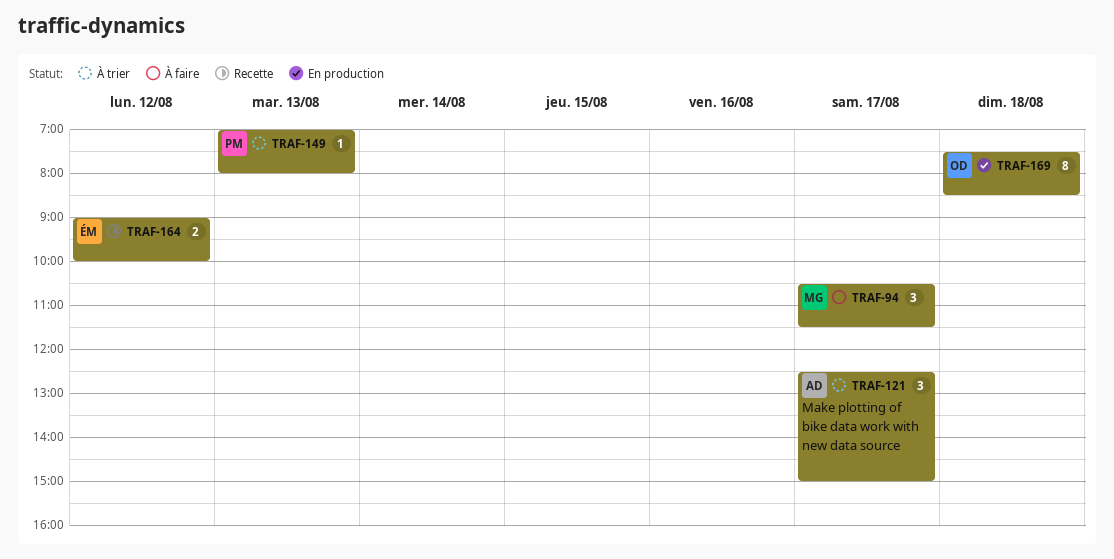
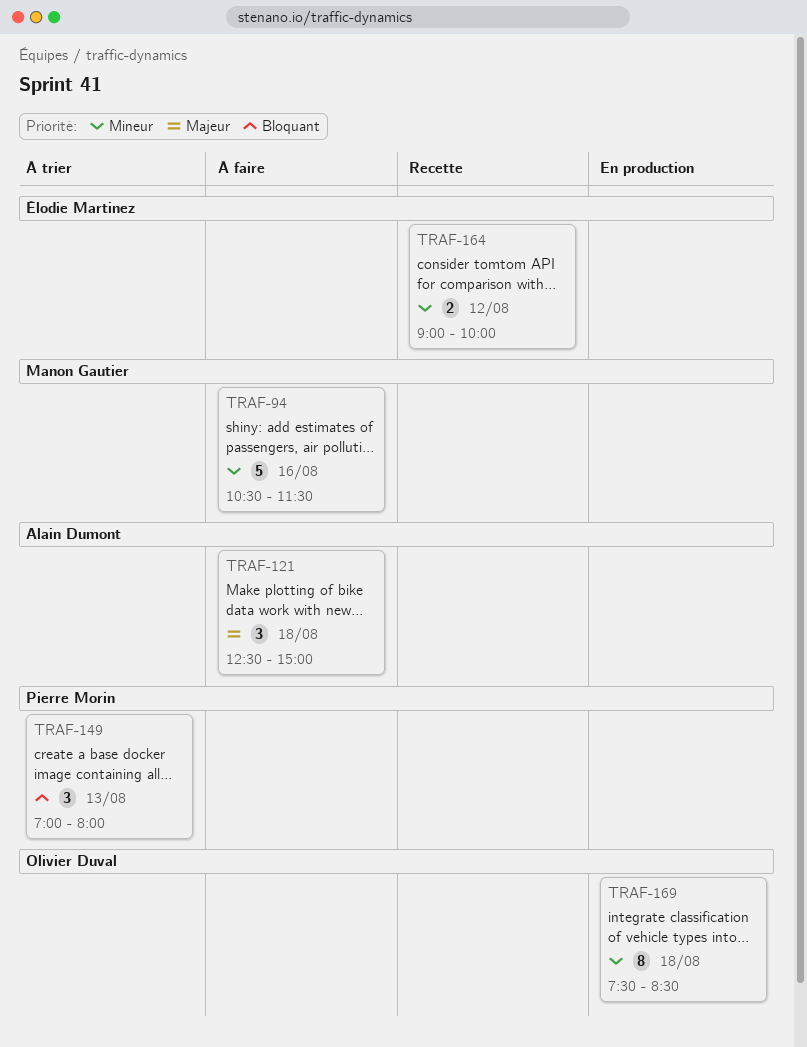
TRAF-94, estimate: 3 -> 5
TRAF-94, day: Aug 17 -> Aug 16
TRAF-121, status: À trier -> À faire
TRAF-121, day: Aug 17 -> Aug 18
TRAF-149, estimate: 1 -> 3

